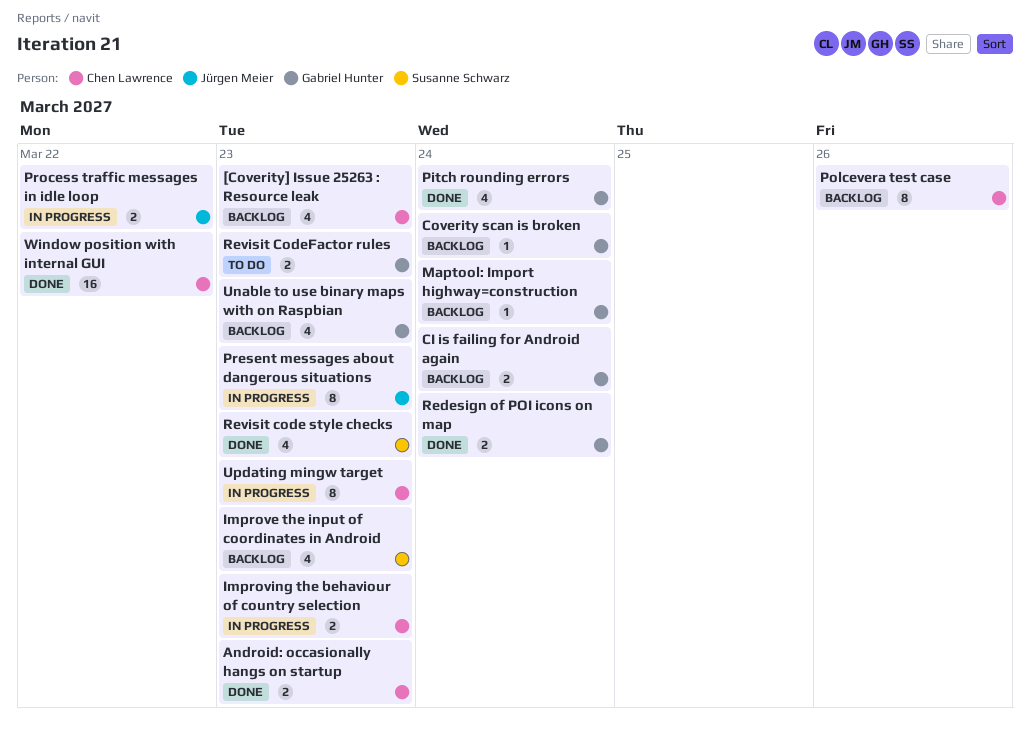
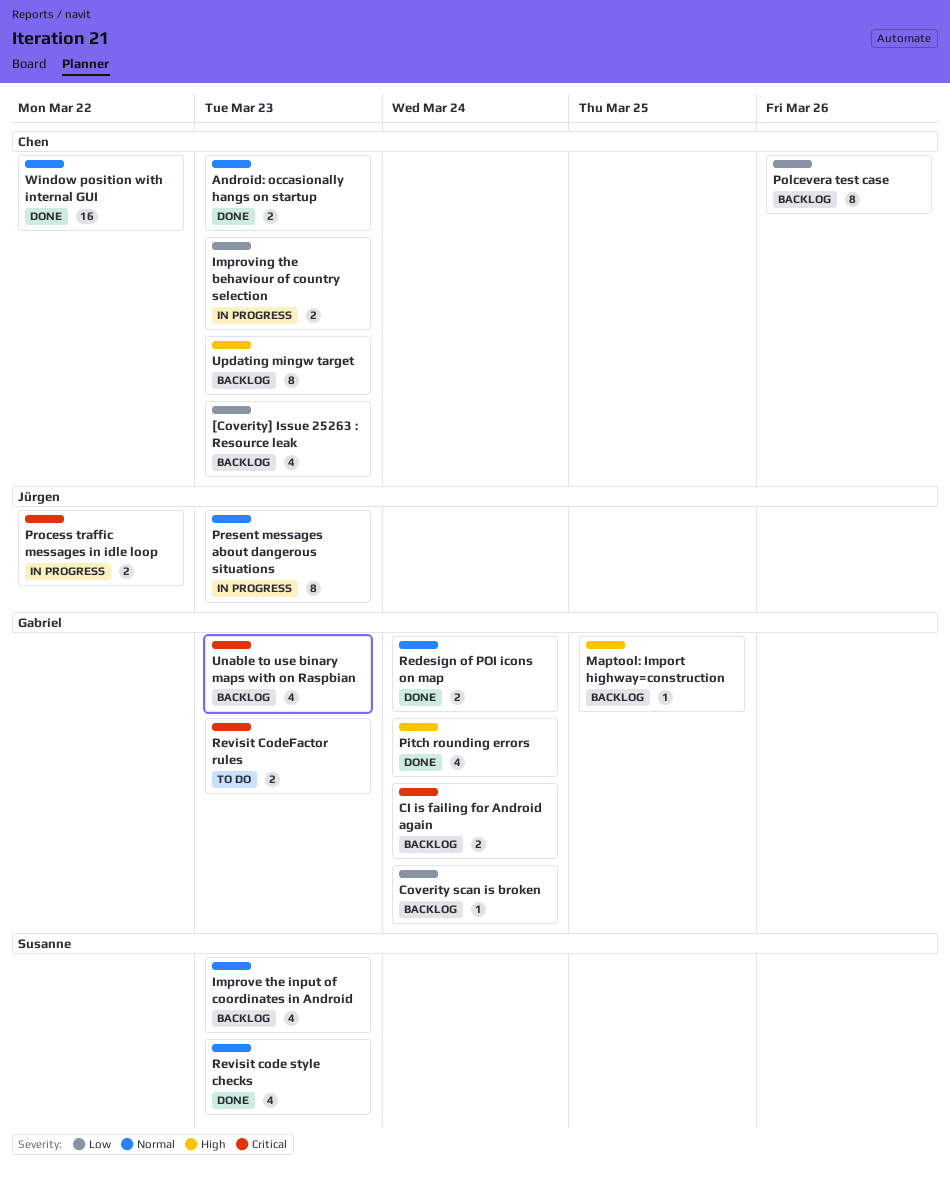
Maptool: Import highway=construction, due: Mar 24 -> Mar 25
Updating mingw target, status: In progress -> Backlog

